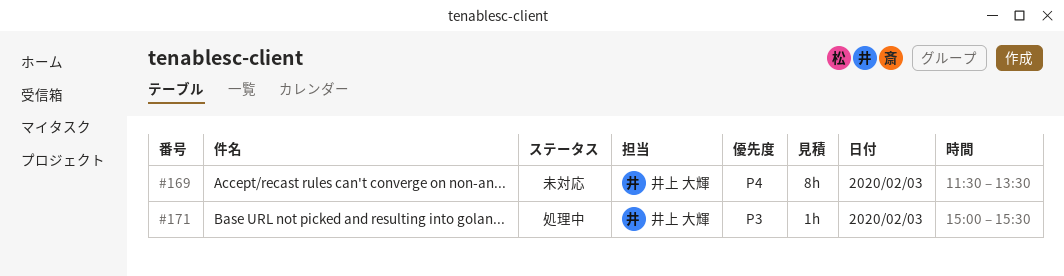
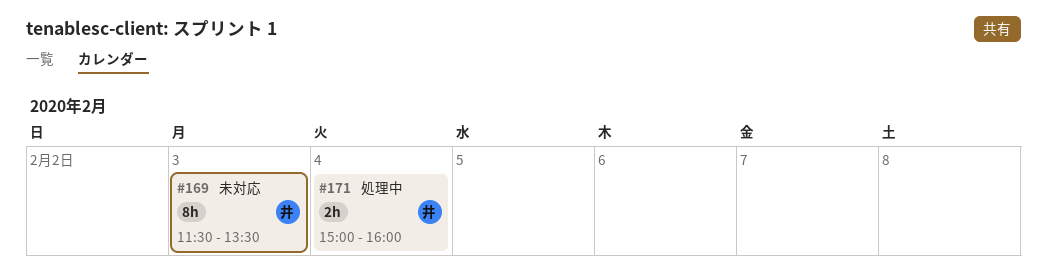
#171, estimate: 1h -> 2h
#171, day: Feb 3 -> Feb 4
#171, ends: 15:30 -> 16:00

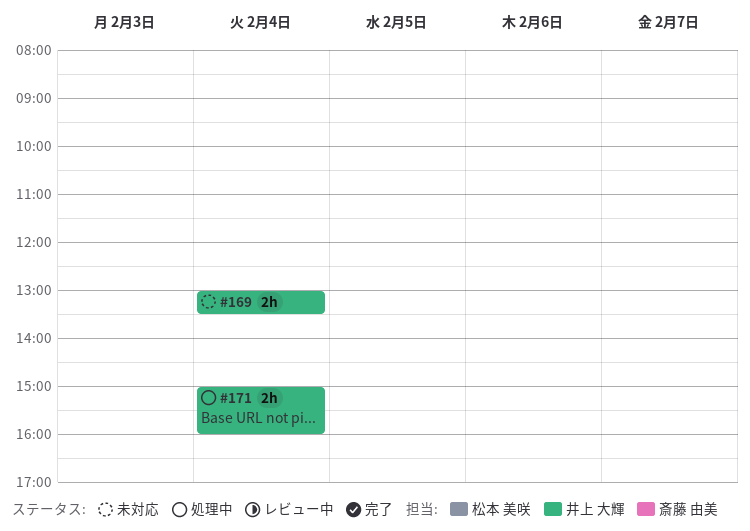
#169, estimate: 8h -> 2h
#169, day: Feb 3 -> Feb 4
#169, begins: 11:30 -> 13:00

